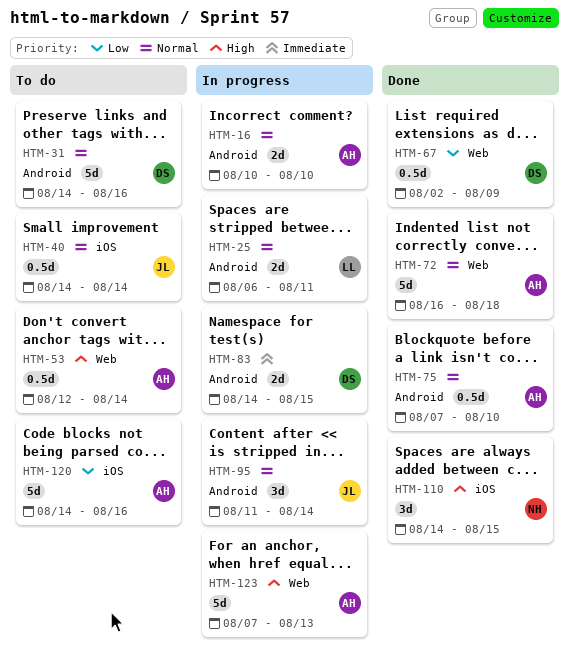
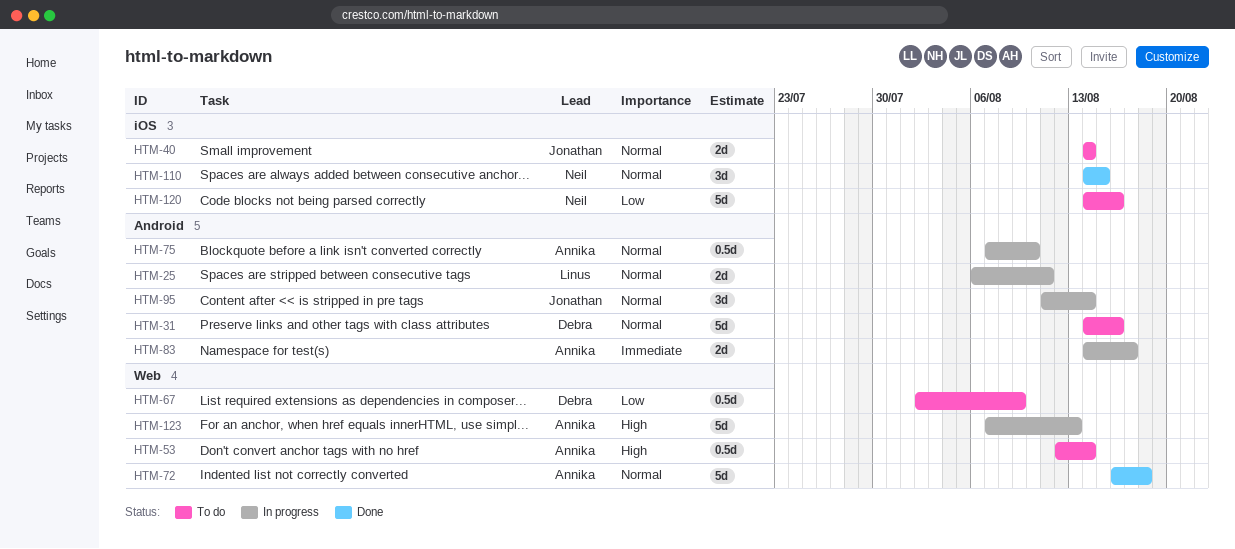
HTM-16: present -> none
HTM-40, estimate: 0.5d -> 2d
HTM-67, status: Done -> To do
HTM-75, status: Done -> In progress
HTM-83, owner: Debra -> Annika
HTM-83, due: Aug 15 -> Aug 17
HTM-110, priority: High -> Normal
HTM-120, owner: Annika -> Neil

